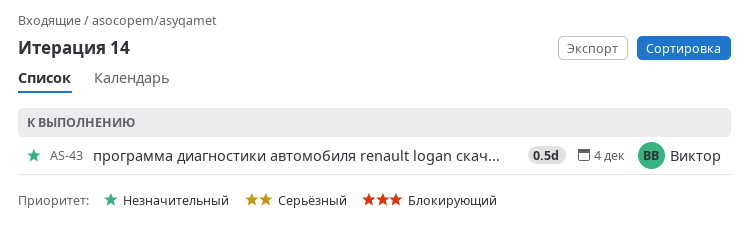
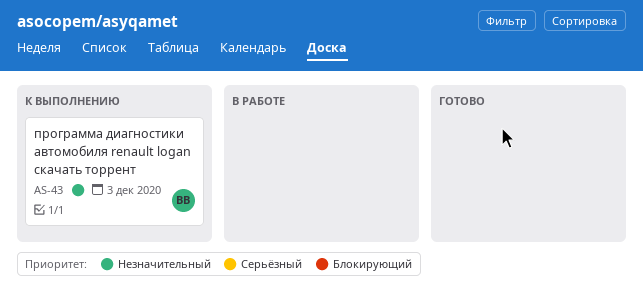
AS-43, due: Dec 4 -> Dec 3

